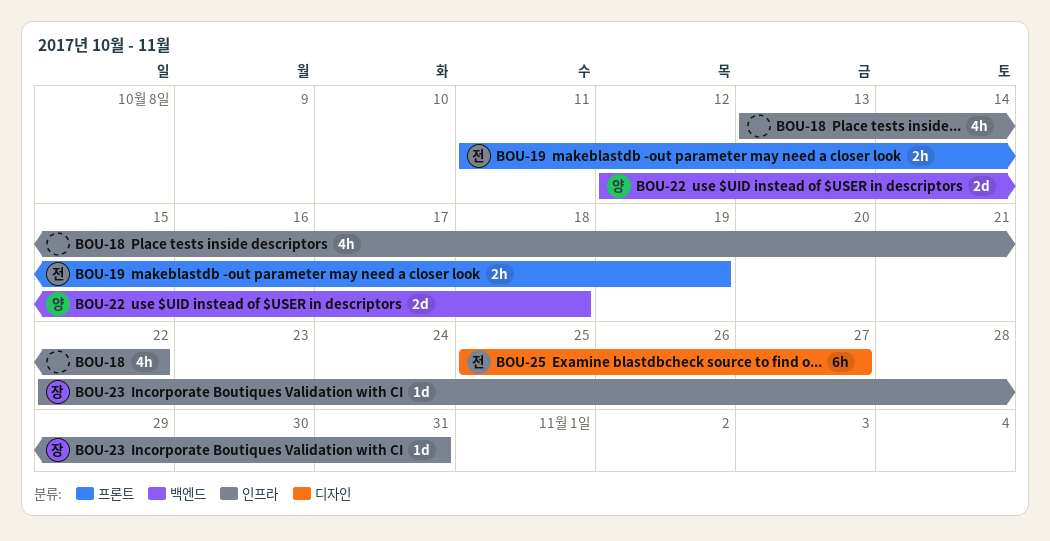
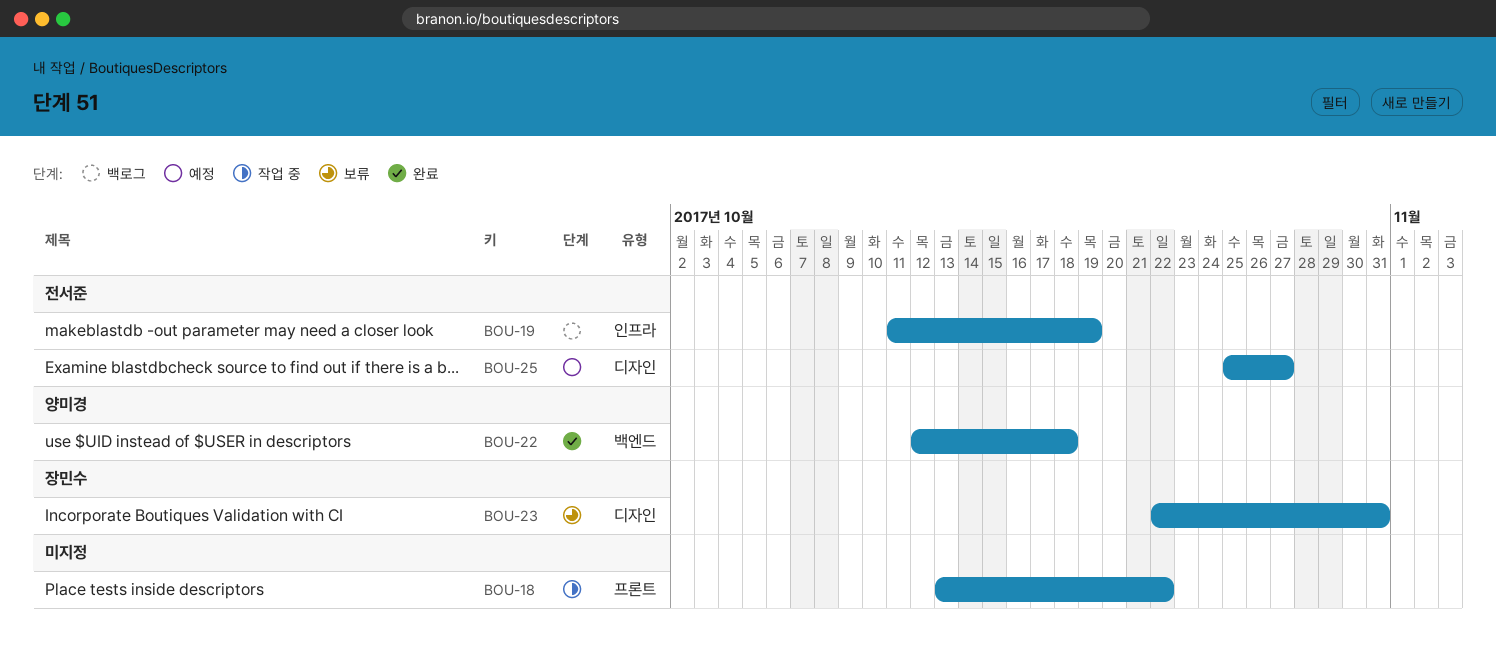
BOU-18, label: 인프라 -> 프론트
BOU-19, label: 프론트 -> 인프라
BOU-23, label: 인프라 -> 디자인

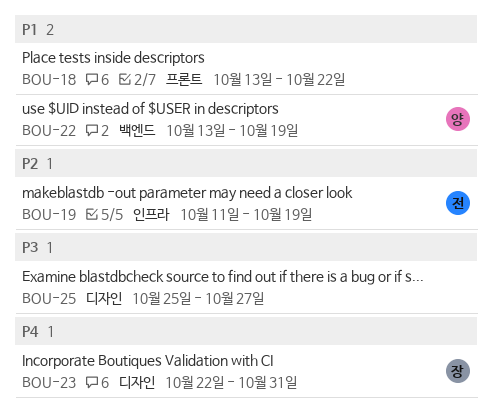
BOU-22, start: Oct 12 -> Oct 13
BOU-22, due: Oct 18 -> Oct 19
BOU-25, owner: 전서준 -> none

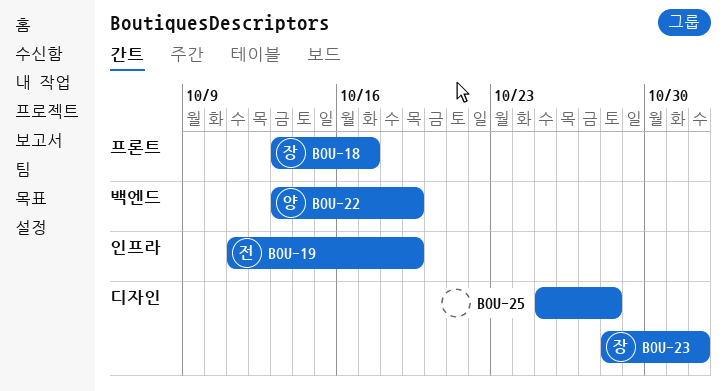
BOU-18, owner: none -> 장
BOU-18, due: Oct 22 -> Oct 17
BOU-23, start: Oct 22 -> Oct 28
BOU-23, due: Oct 31 -> Nov 1
BOU-25, due: Oct 27 -> Oct 28

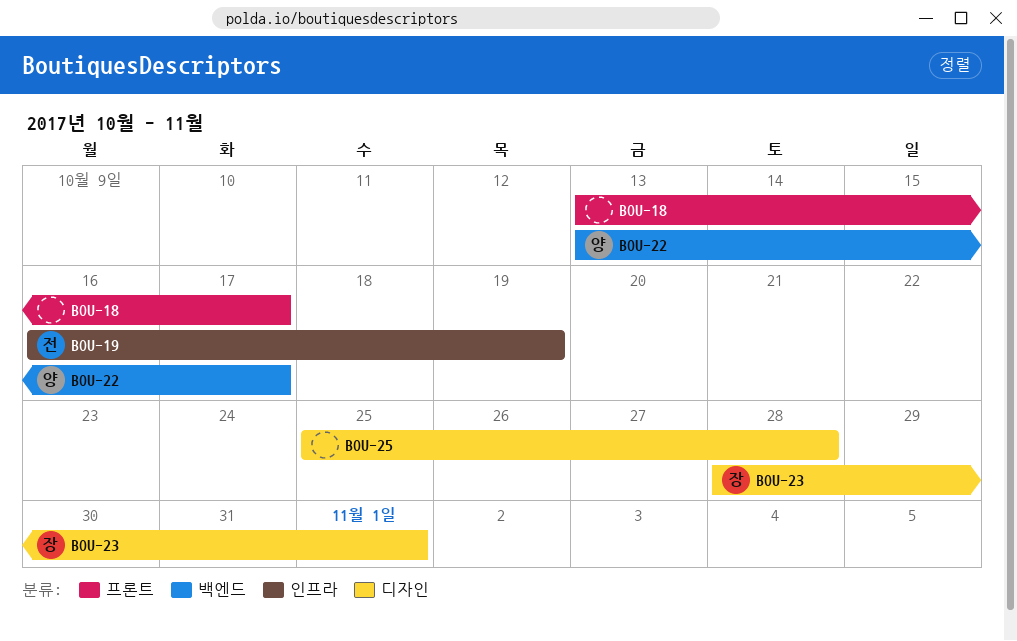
BOU-18, owner: 장 -> none
BOU-19, start: Oct 11 -> Oct 16
BOU-22, due: Oct 19 -> Oct 17

